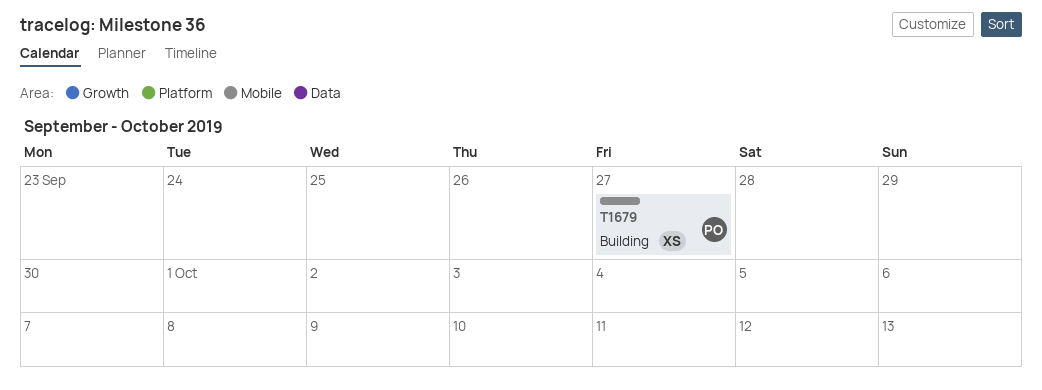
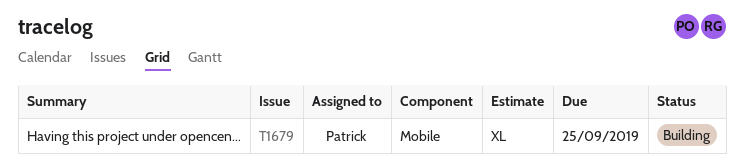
T1679, estimate: XS -> XL
T1679, due: Sep 27 -> Sep 25

